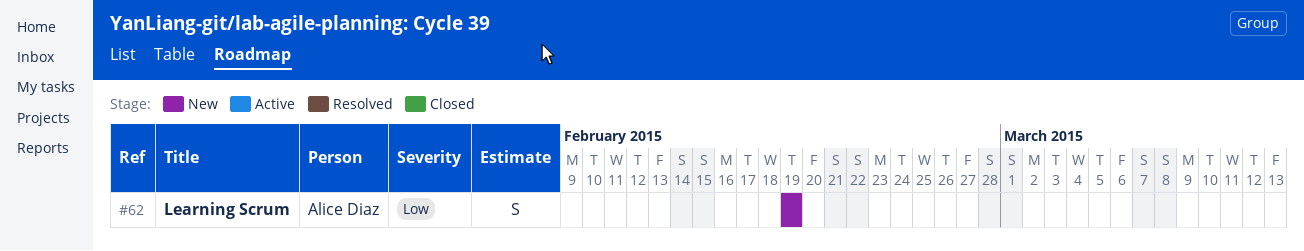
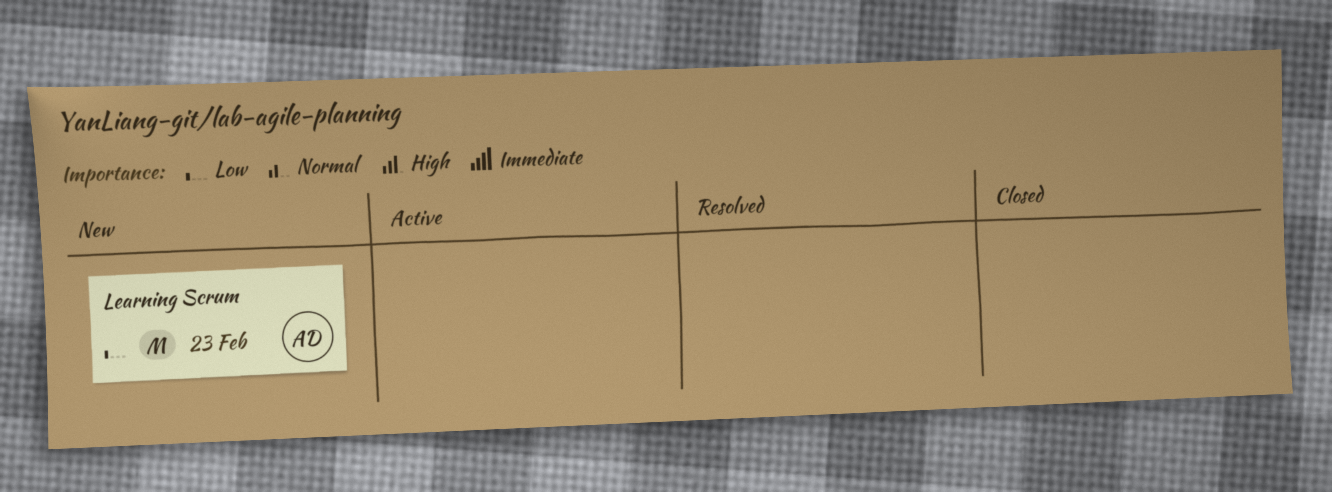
Learning Scrum, estimate: S -> M
Learning Scrum, due: Feb 19 -> Feb 23

